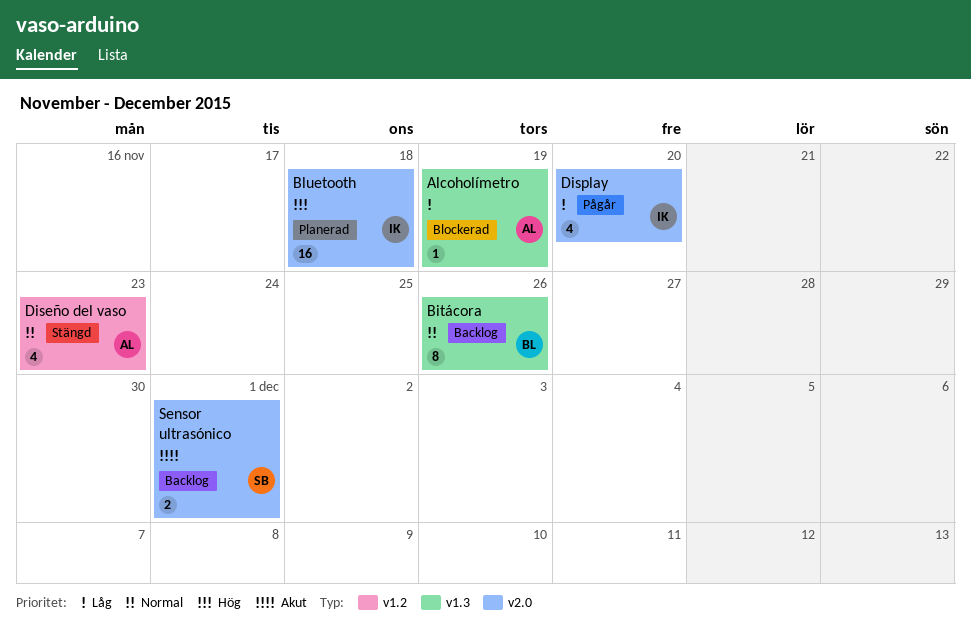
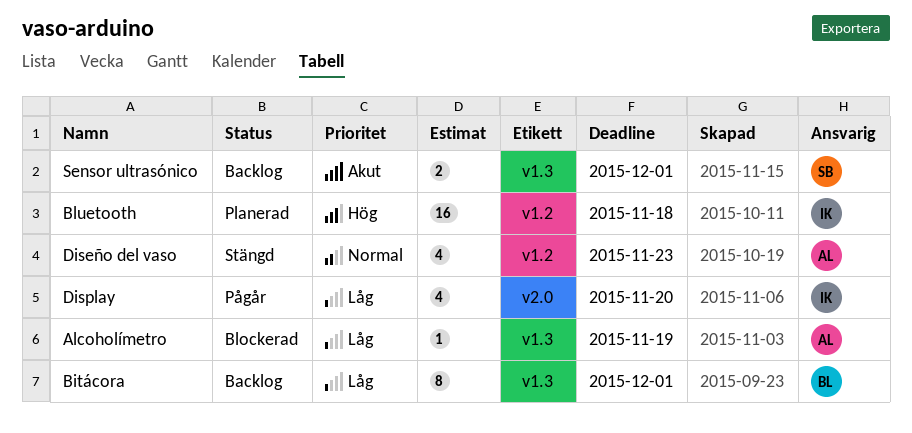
Bitácora, priority: Normal -> Låg
Bitácora, due: Nov 26 -> Dec 1
Bluetooth, label: v2.0 -> v1.2
Sensor ultrasónico, label: v2.0 -> v1.3

